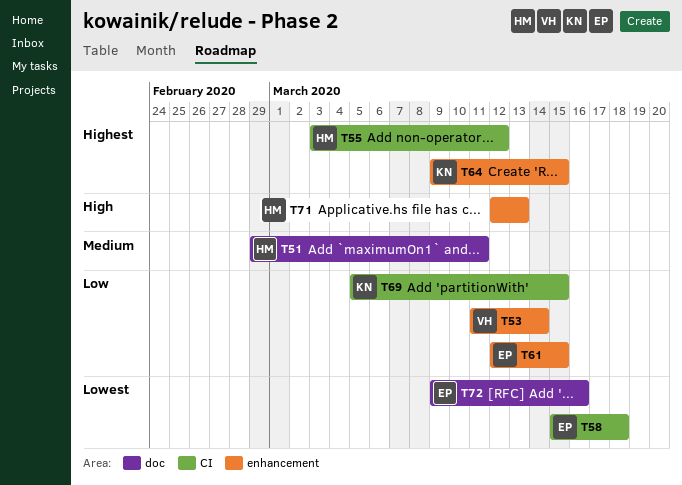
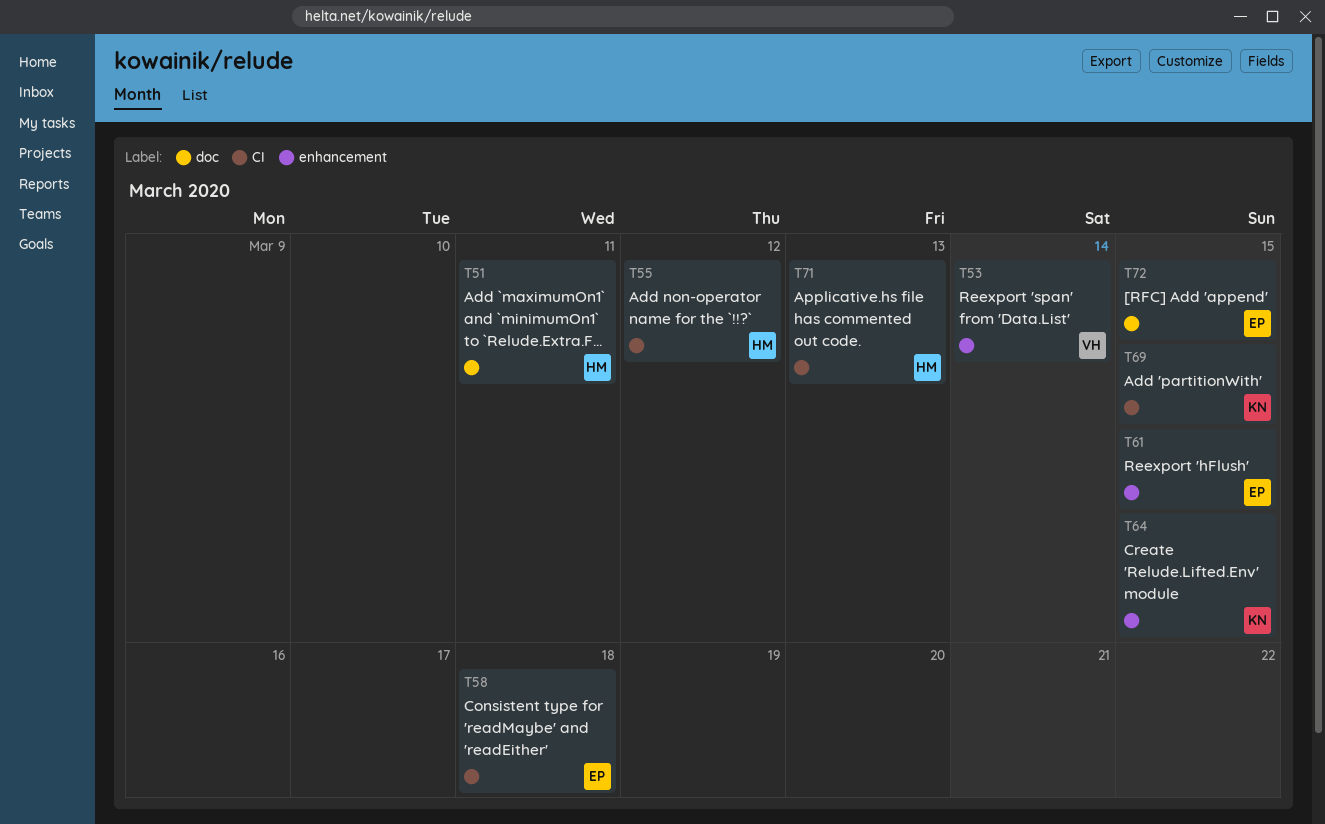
T71, label: enhancement -> CI
T72, due: Mar 16 -> Mar 15

